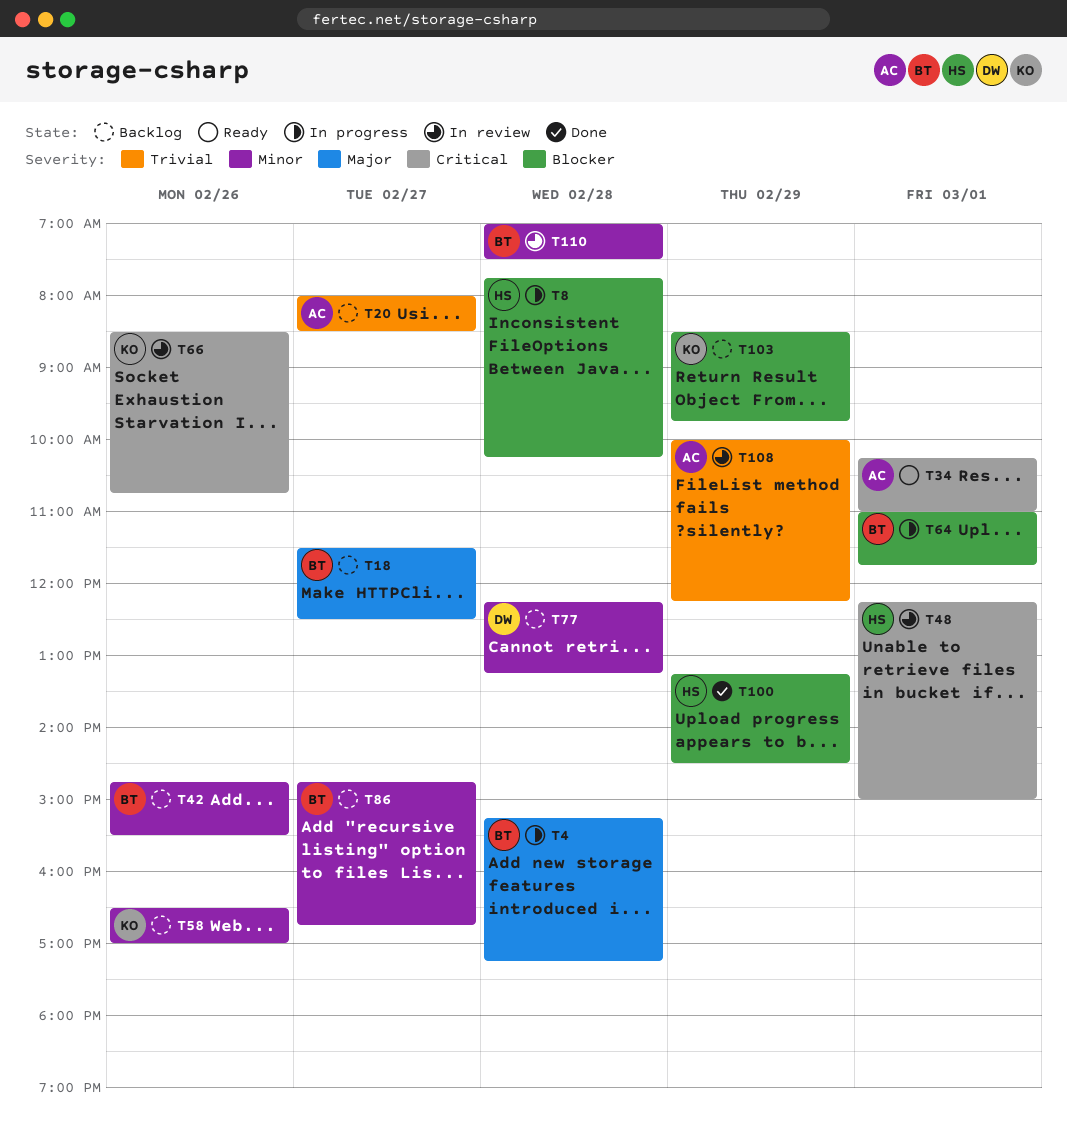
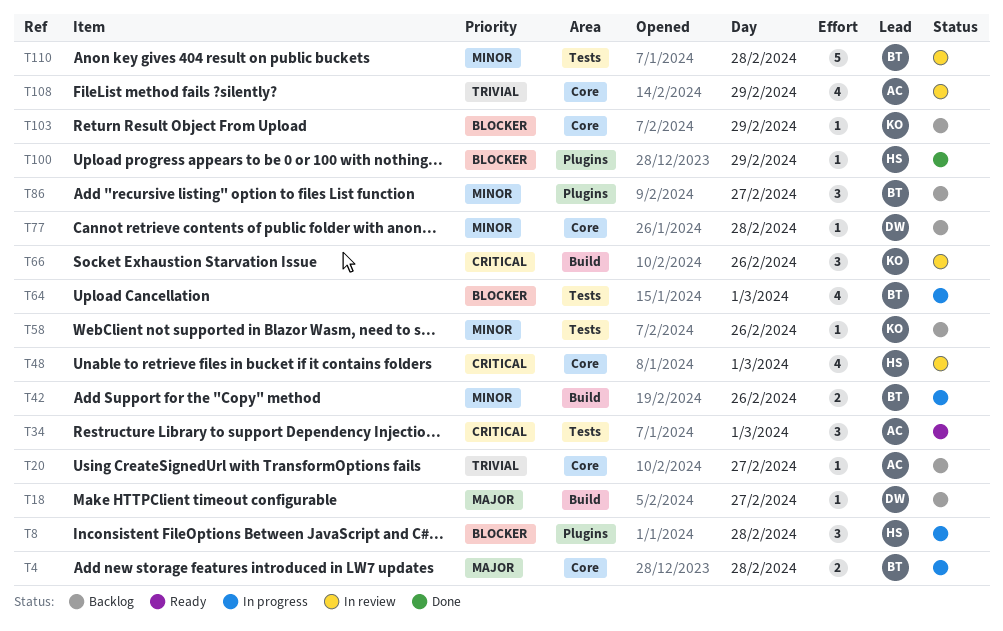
T18, owner: BT -> DW
T42, status: Backlog -> In progress

